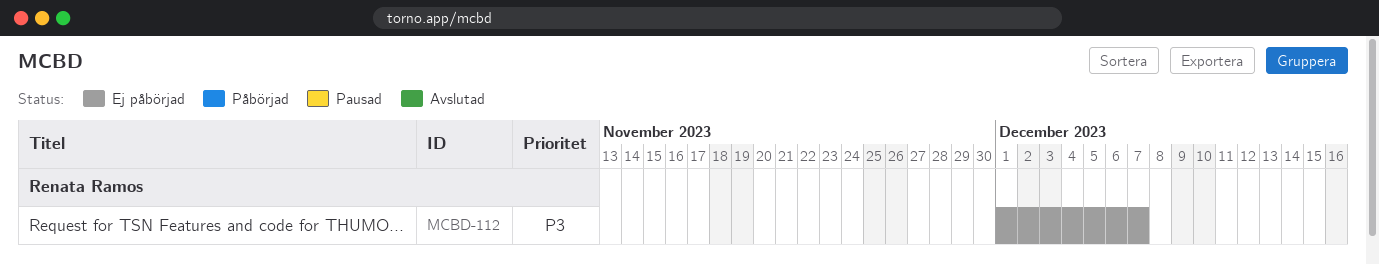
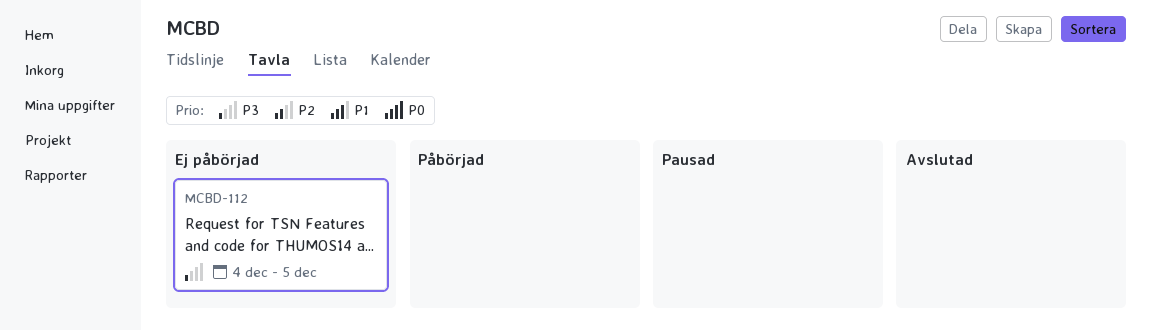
MCBD-112, start: Dec 1 -> Dec 4
MCBD-112, due: Dec 7 -> Dec 5

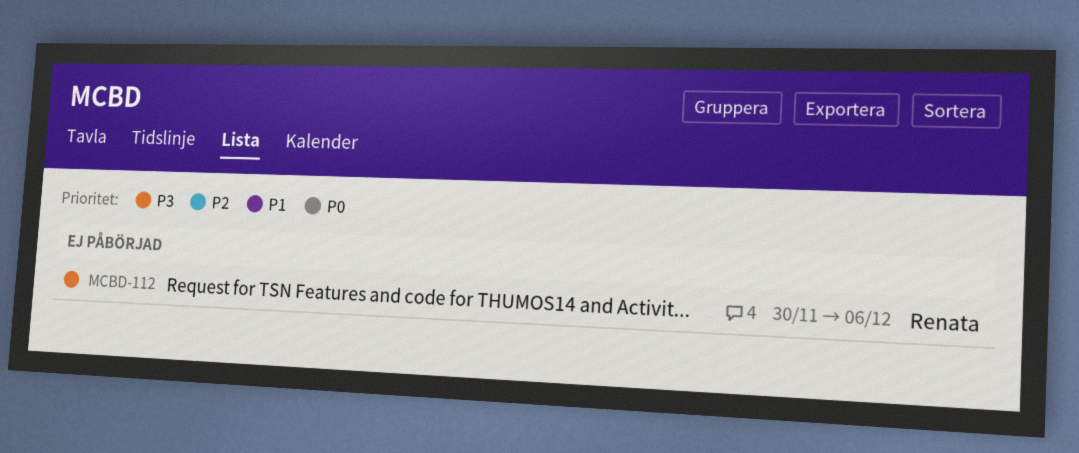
MCBD-112, start: Dec 4 -> Nov 30
MCBD-112, due: Dec 5 -> Dec 6

